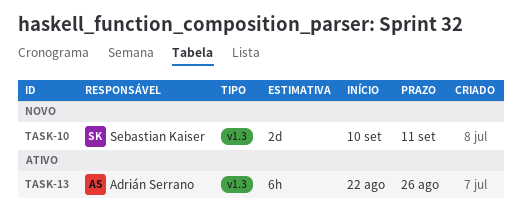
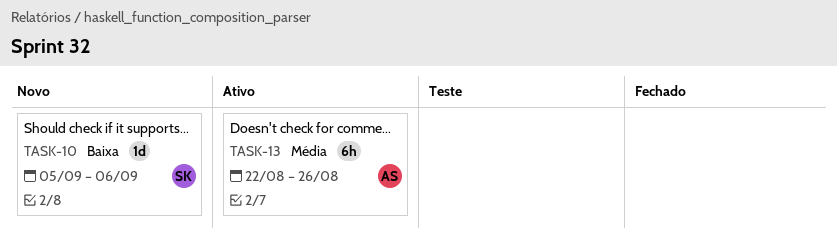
TASK-10, estimate: 2d -> 1d
TASK-10, start: Sep 10 -> Sep 5
TASK-10, due: Sep 11 -> Sep 6

